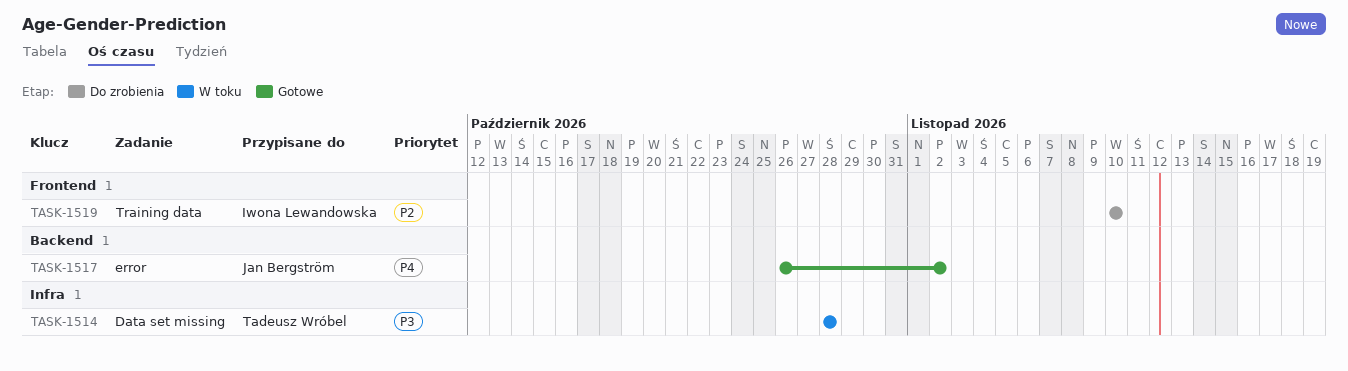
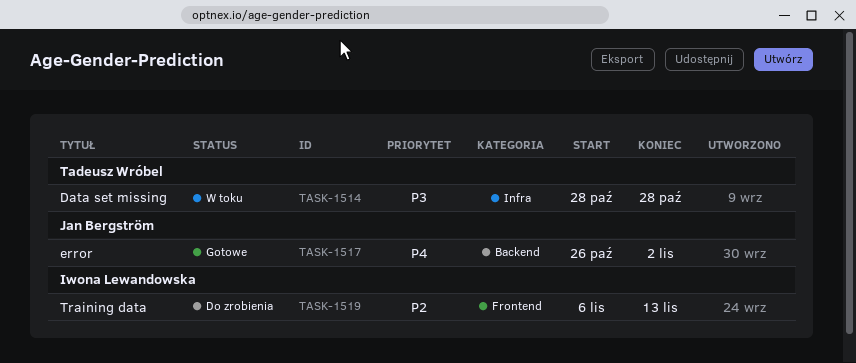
TASK-1519, start: Nov 10 -> Nov 6
TASK-1519, due: Nov 10 -> Nov 13

